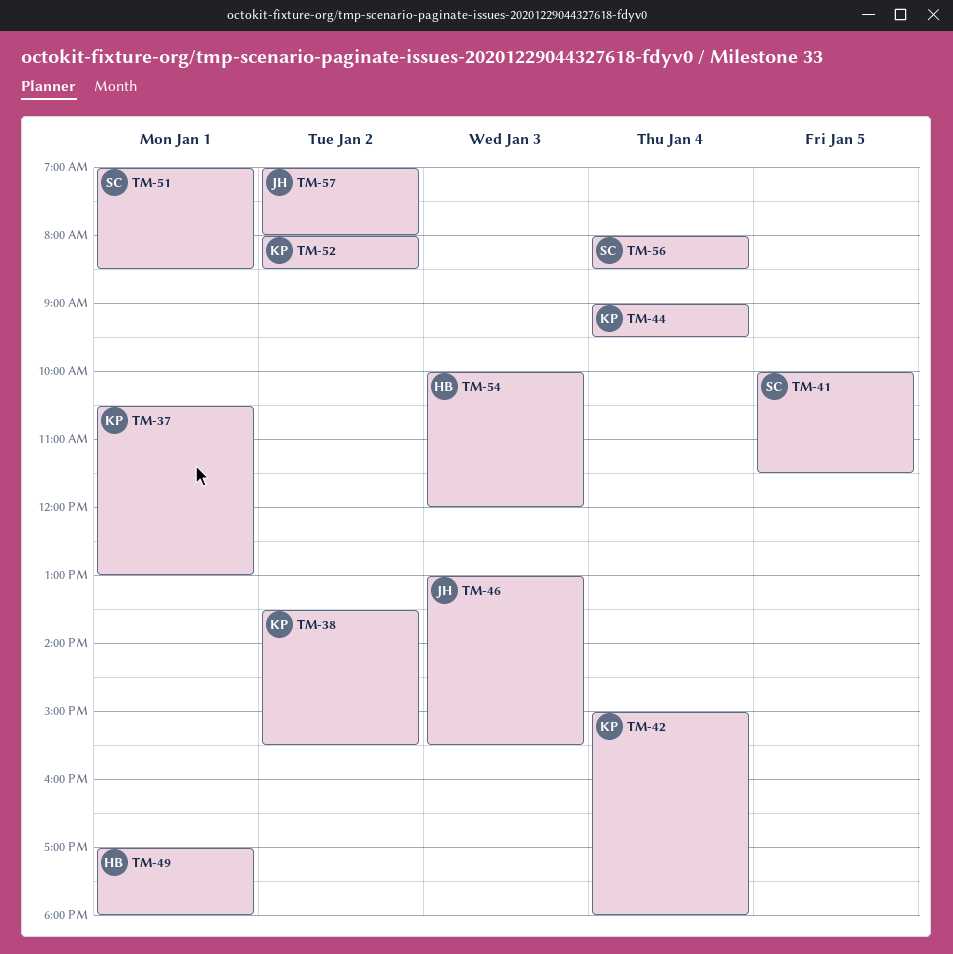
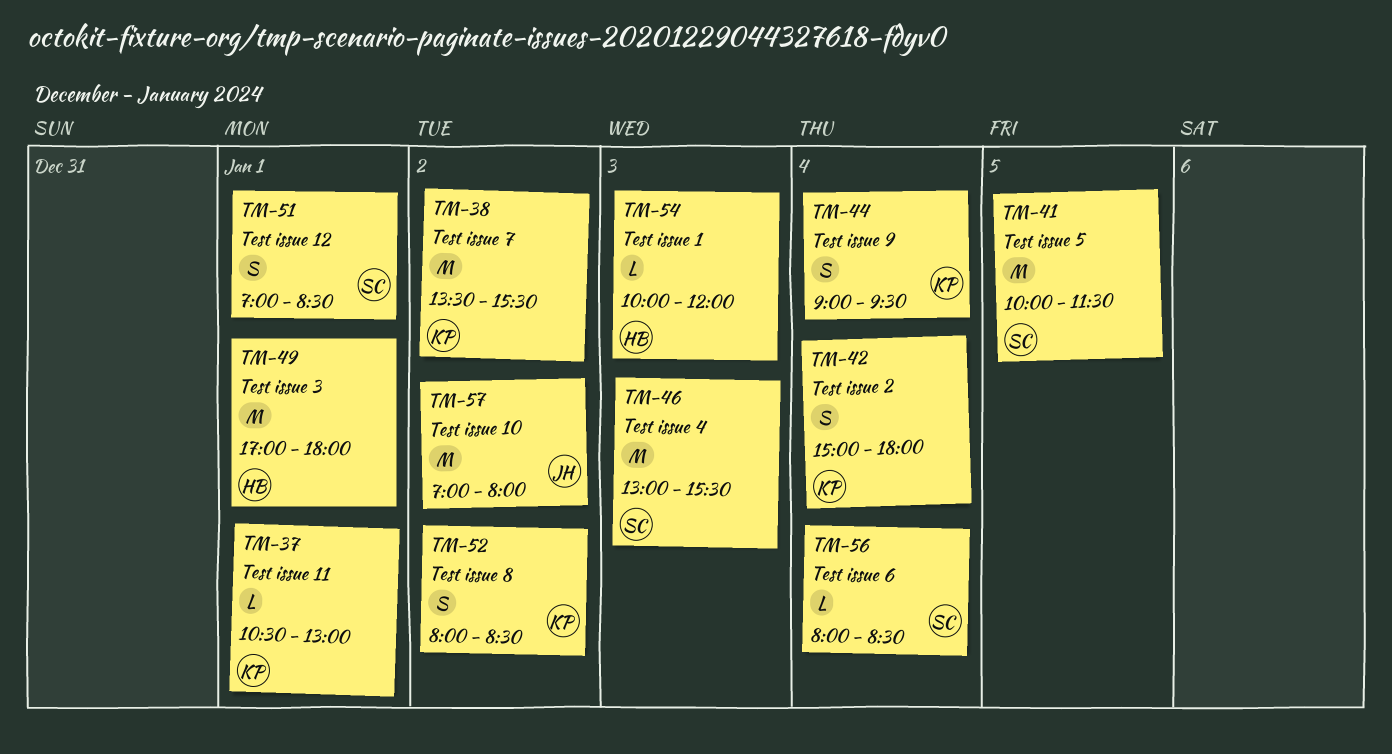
TM-46, owner: JH -> SC

